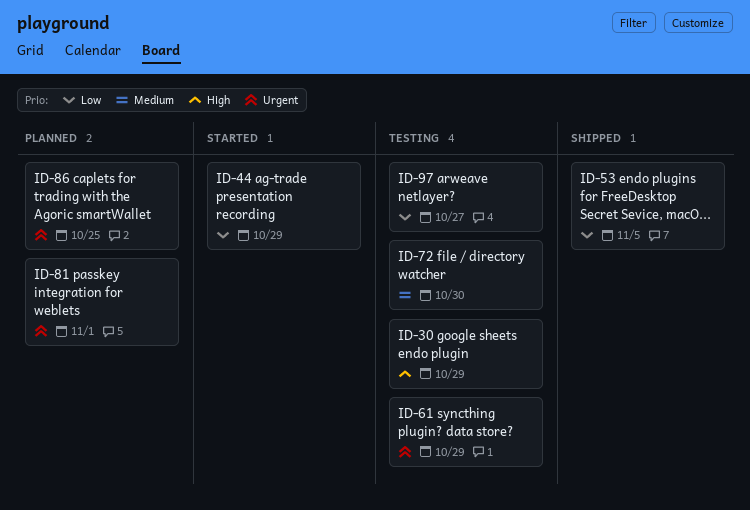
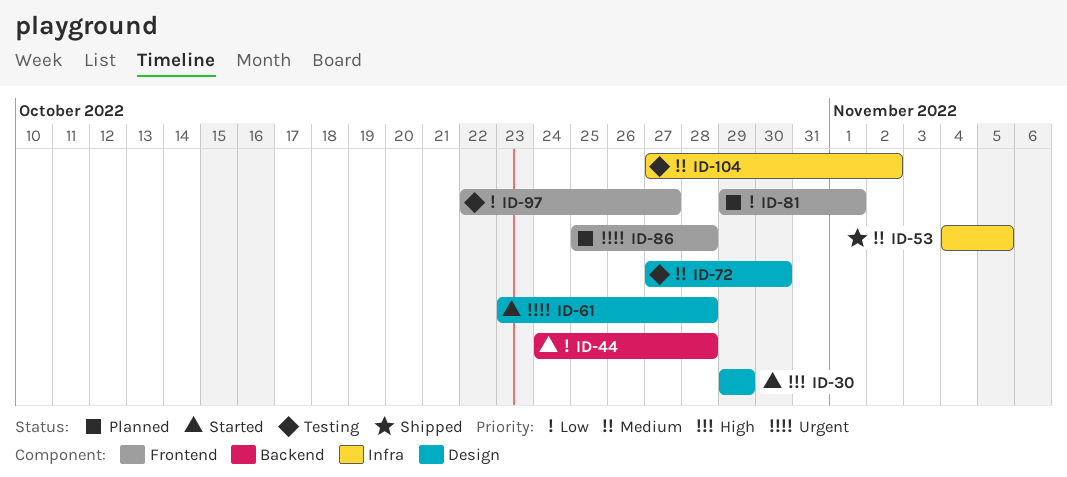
ID-30, status: Testing -> Started
ID-44, due: Oct 29 -> Oct 28
ID-53, priority: Low -> Medium
ID-61, status: Testing -> Started
ID-61, due: Oct 29 -> Oct 28
ID-81, priority: Urgent -> Low
ID-86, due: Oct 25 -> Oct 28
ID-104: none -> present

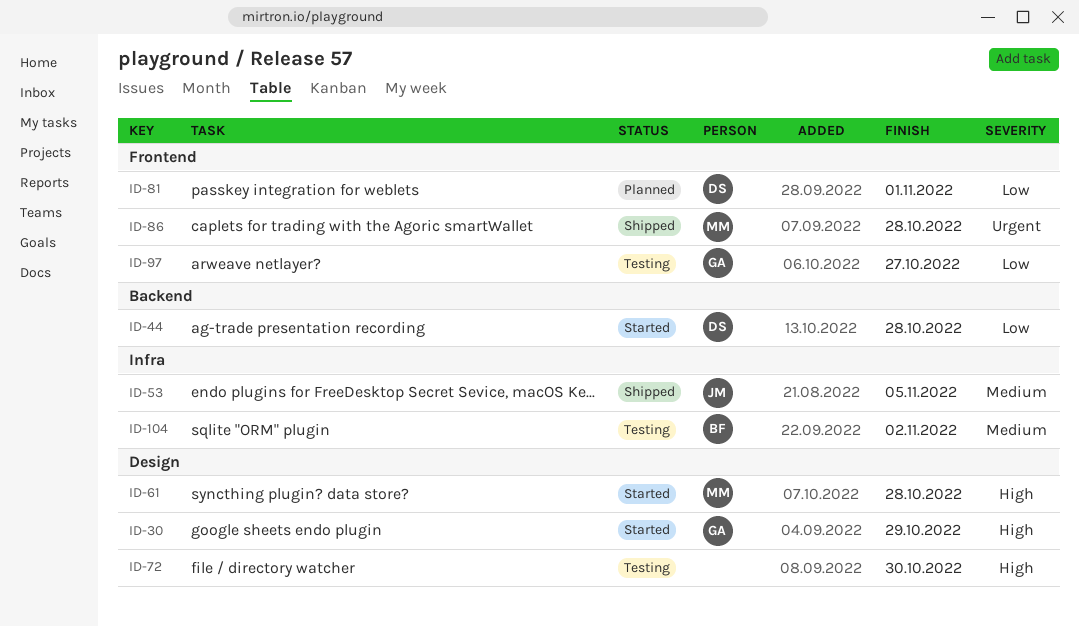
ID-61, priority: Urgent -> High
ID-72, priority: Medium -> High
ID-86, status: Planned -> Shipped

